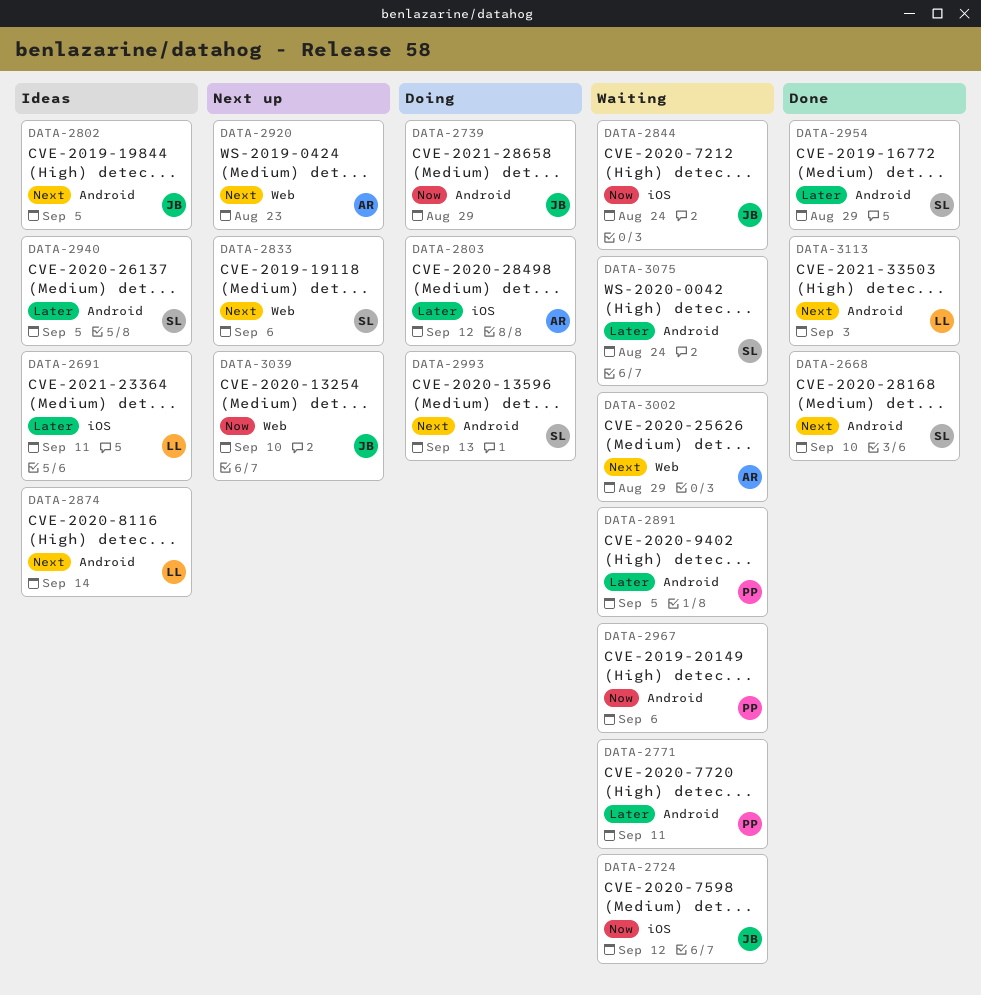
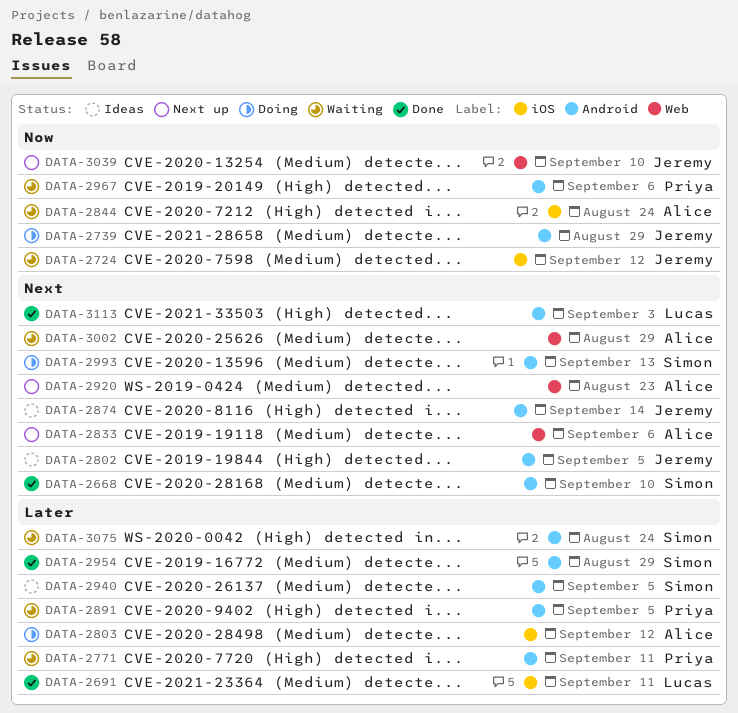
DATA-2691, status: Ideas -> Done
DATA-2833, owner: Simon -> Alice
DATA-2844, owner: Jeremy -> Alice
DATA-2874, owner: Lucas -> Jeremy

